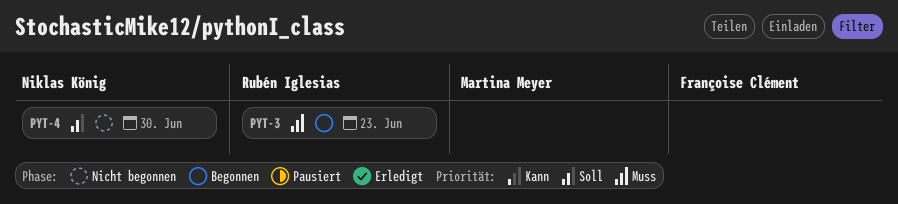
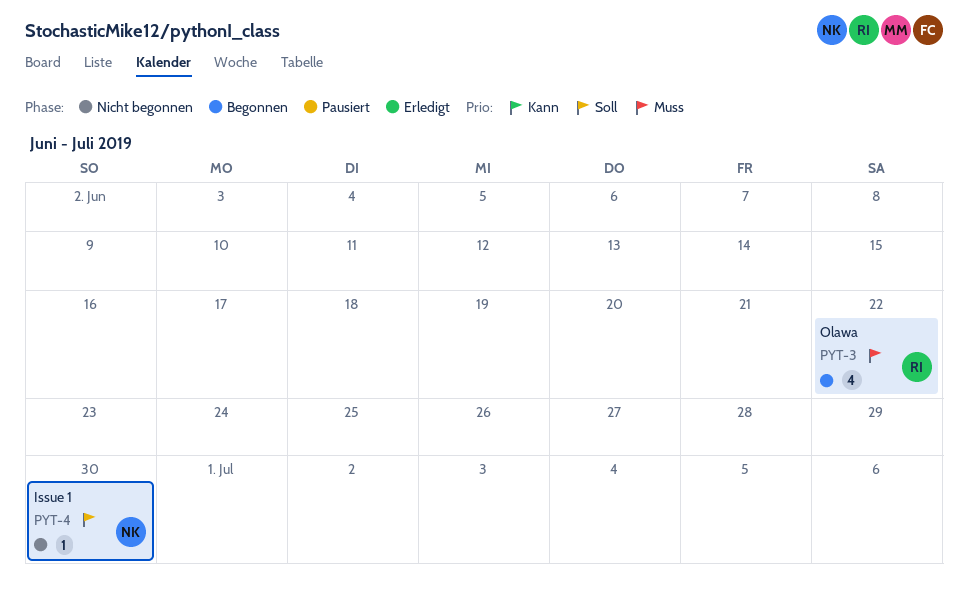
PYT-3, due: Jun 23 -> Jun 22

